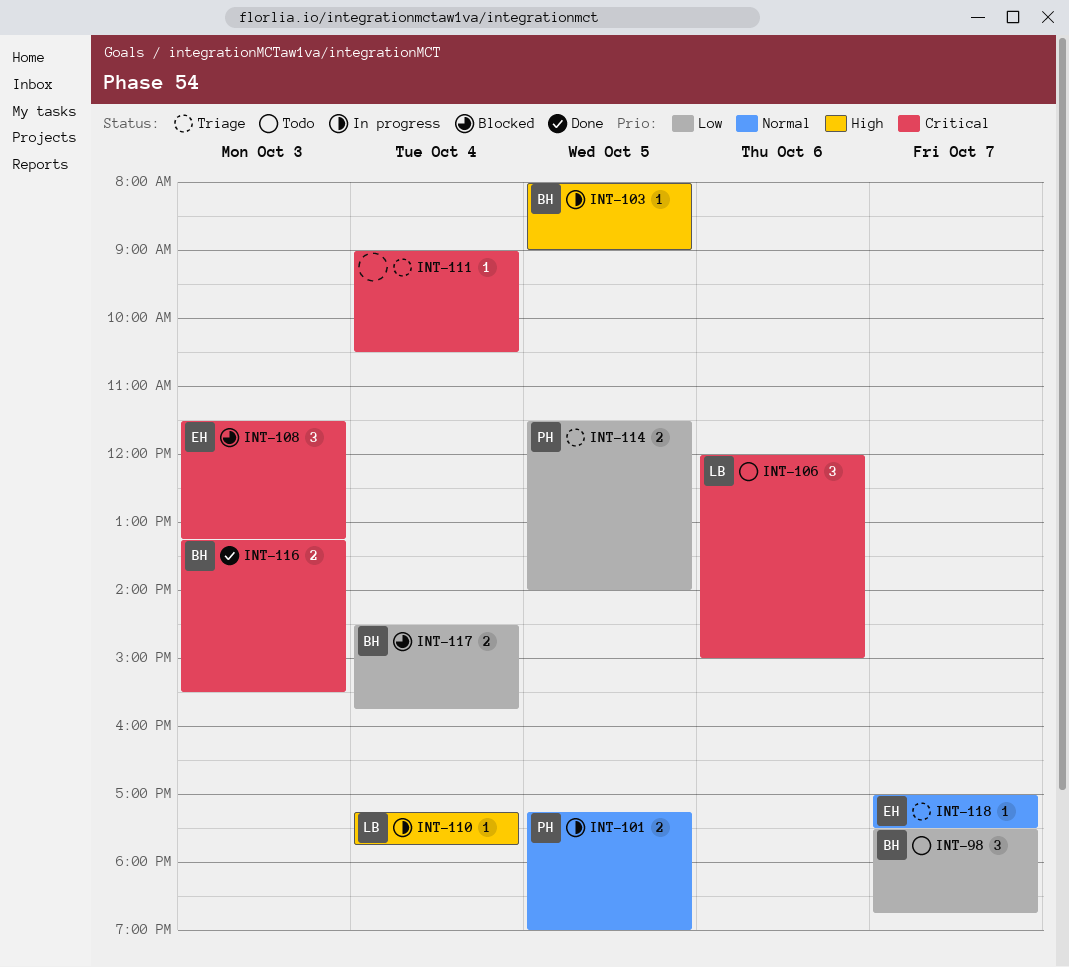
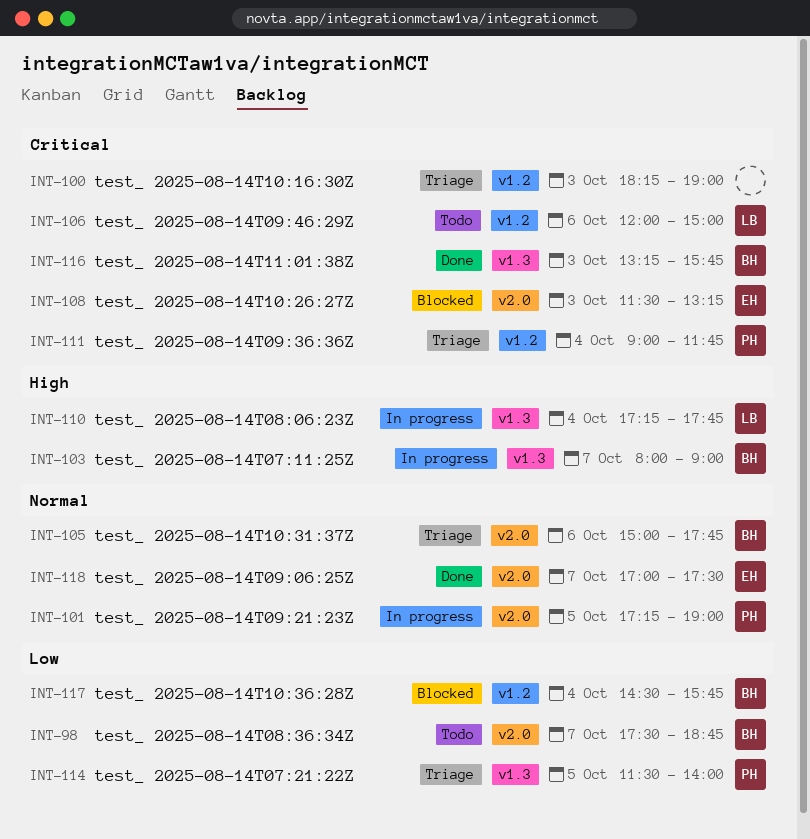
INT-100: none -> present
INT-103, day: Oct 5 -> Oct 7
INT-105: none -> present
INT-111, owner: none -> PH
INT-111, ends: 10:30 -> 11:45
INT-116, ends: 15:30 -> 15:45
INT-118, status: Triage -> Done

